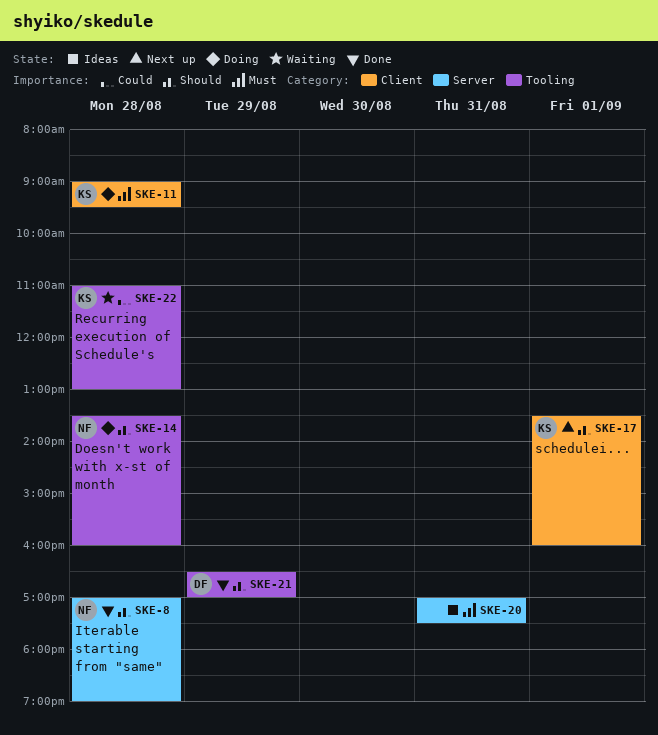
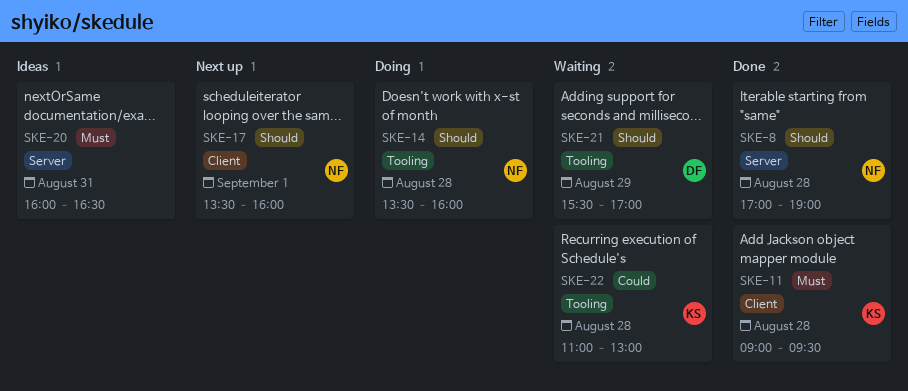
SKE-11, status: Doing -> Done
SKE-17, owner: KS -> NF
SKE-20, begins: 17:00 -> 16:00
SKE-20, ends: 17:30 -> 16:30
SKE-21, status: Done -> Waiting
SKE-21, begins: 16:30 -> 15:30

